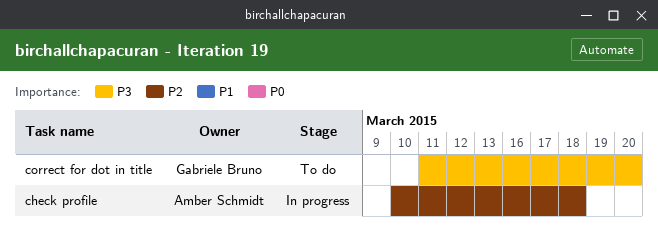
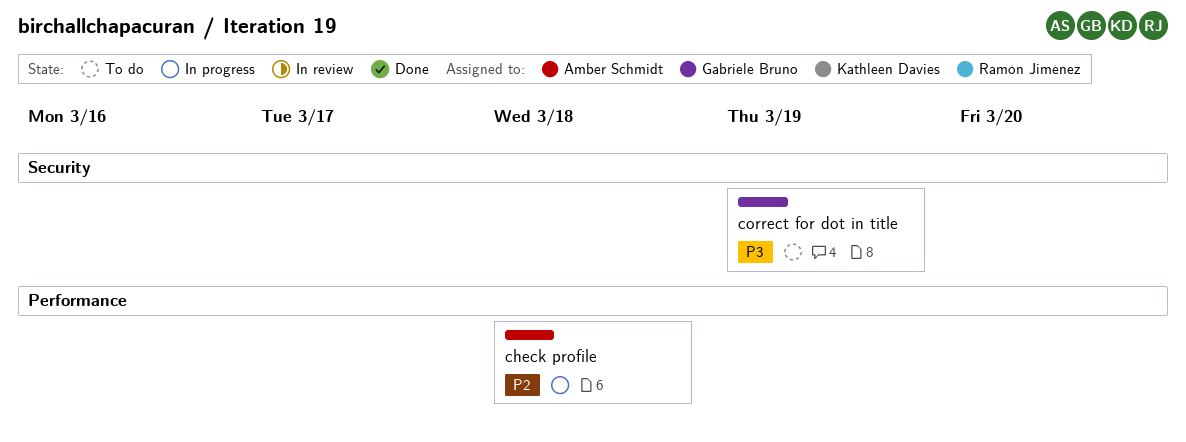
correct for dot in title, due: Mar 20 -> Mar 19

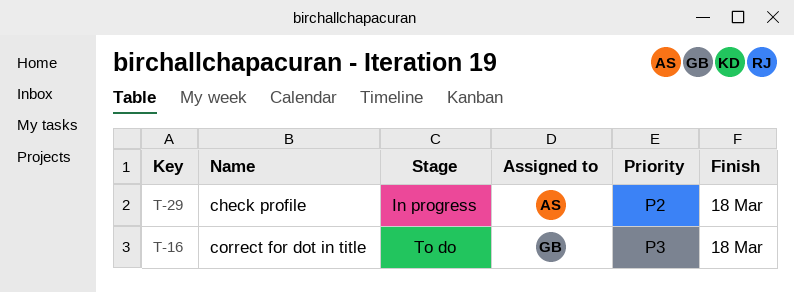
correct for dot in title, due: Mar 19 -> Mar 18

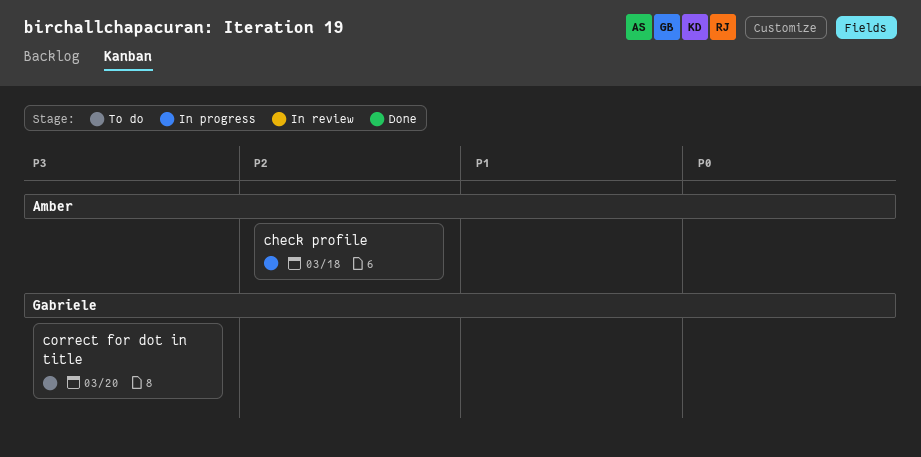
correct for dot in title, due: Mar 18 -> Mar 20

